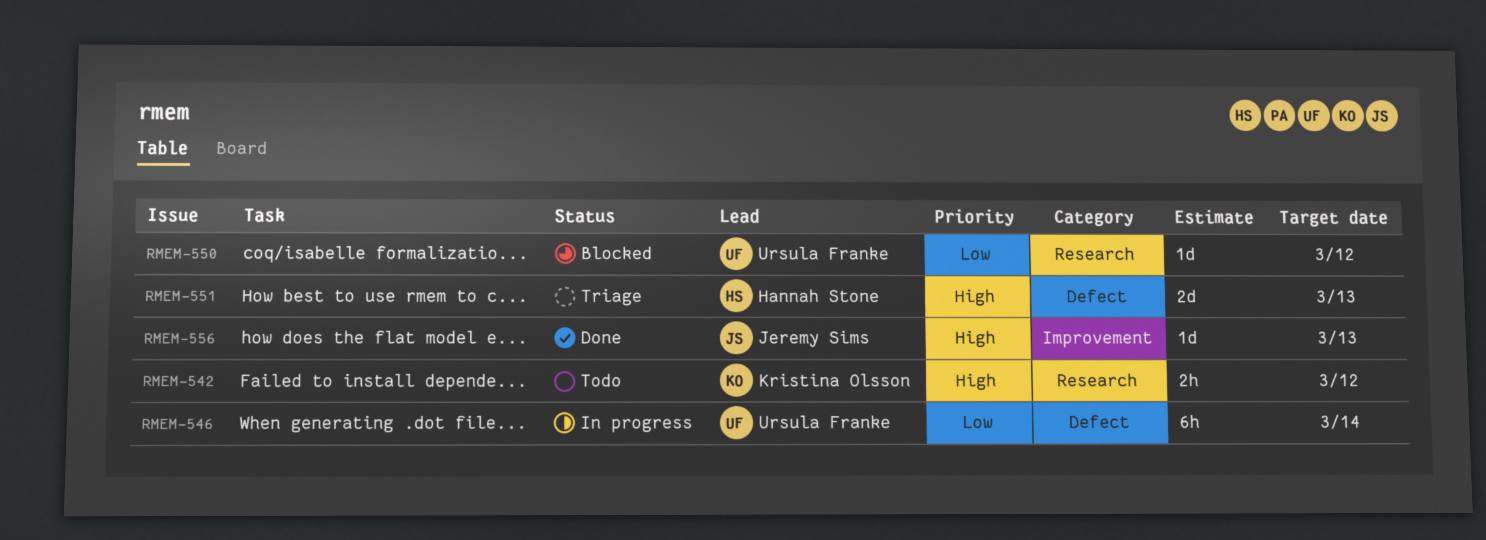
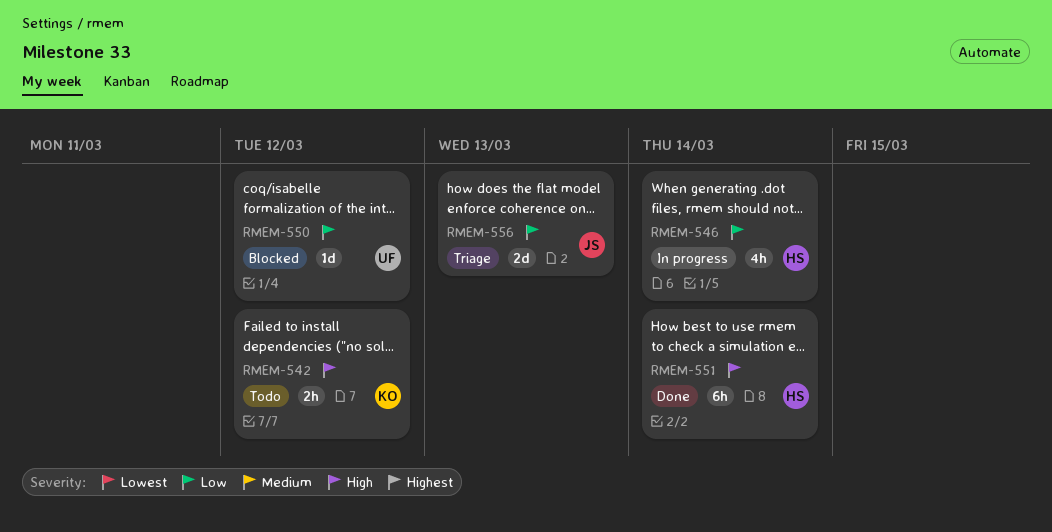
RMEM-546, owner: Ursula Franke -> Hannah Stone
RMEM-546, estimate: 6h -> 4h
RMEM-551, status: Triage -> Done
RMEM-551, estimate: 2d -> 6h
RMEM-551, due: Mar 13 -> Mar 14
RMEM-556, status: Done -> Triage
RMEM-556, priority: High -> Low
RMEM-556, estimate: 1d -> 2d

